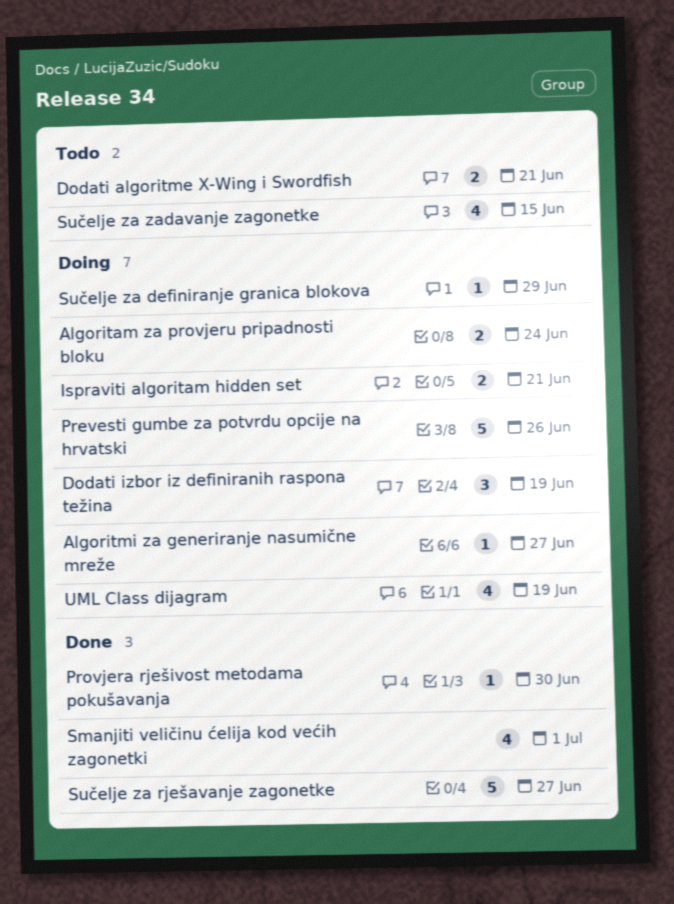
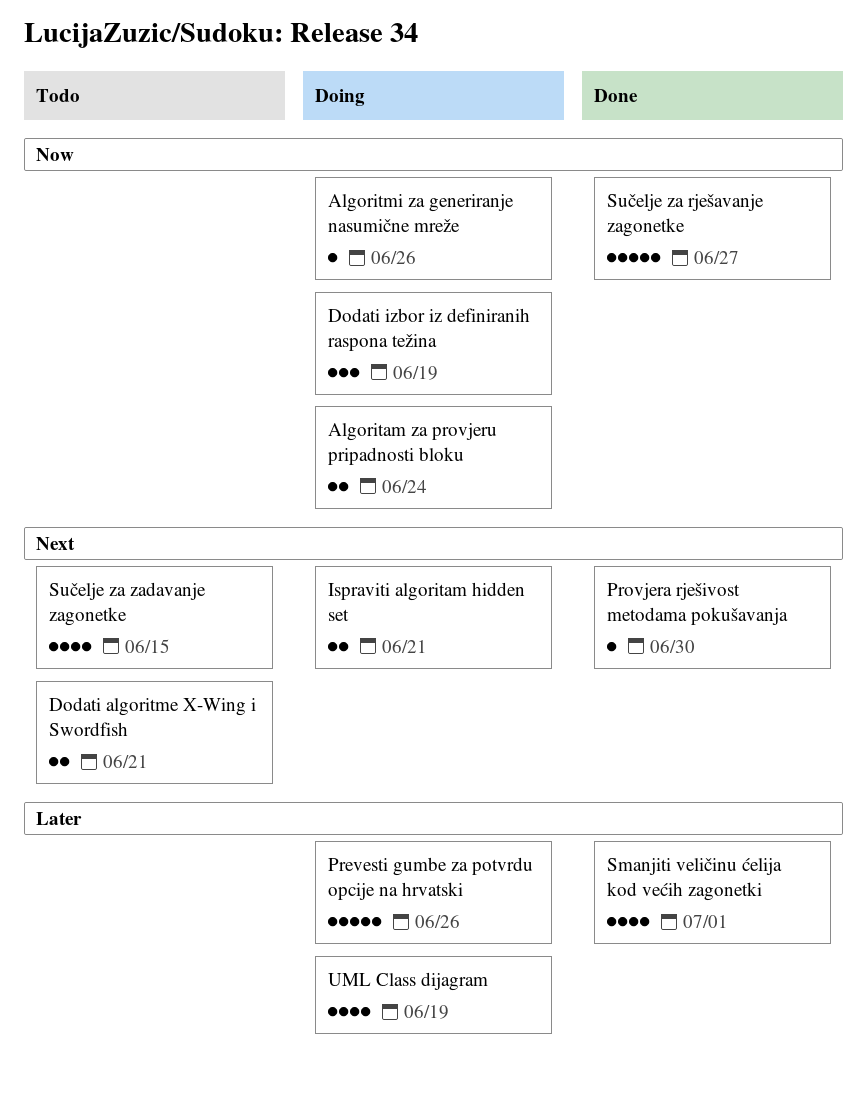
Algoritmi za generiranje nasumične mreže, due: Jun 27 -> Jun 26
Sučelje za definiranje granica blokova: present -> none

